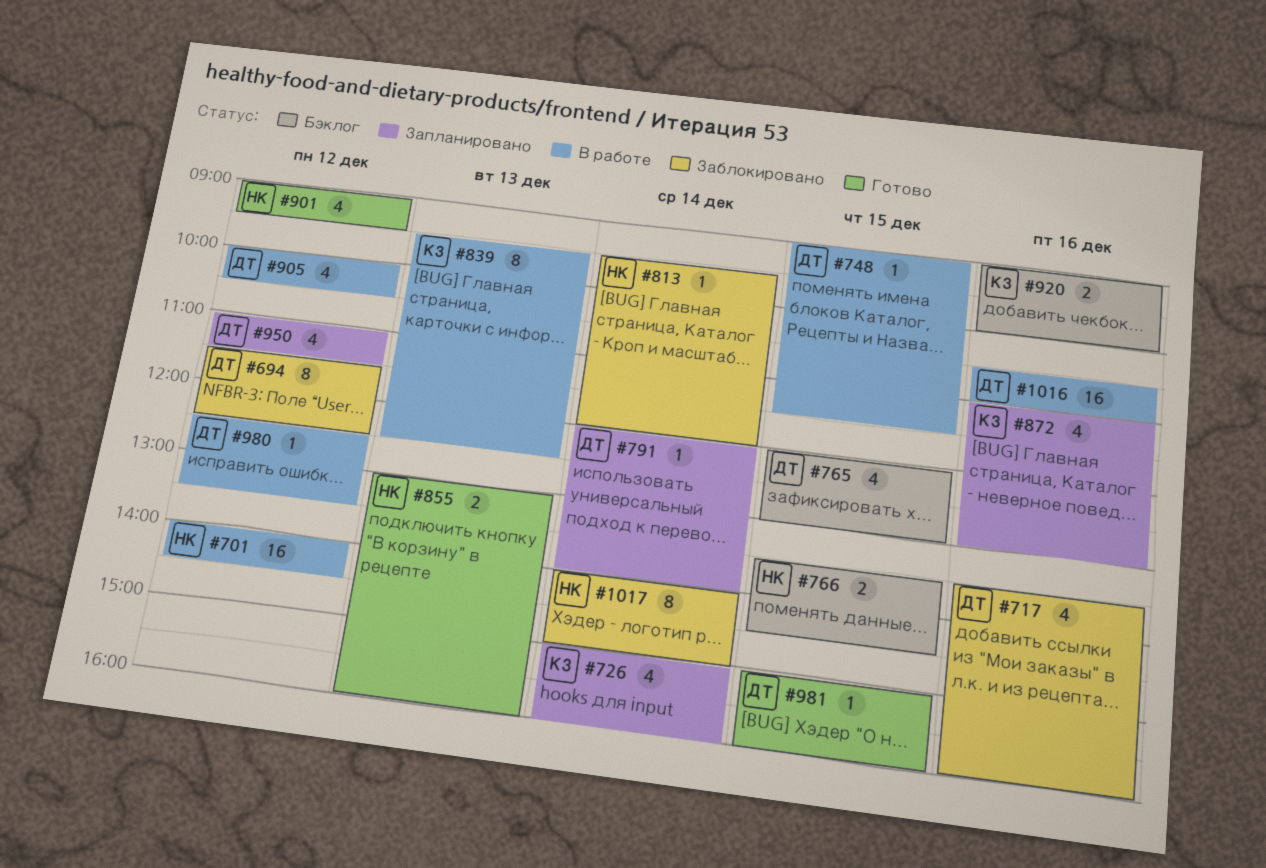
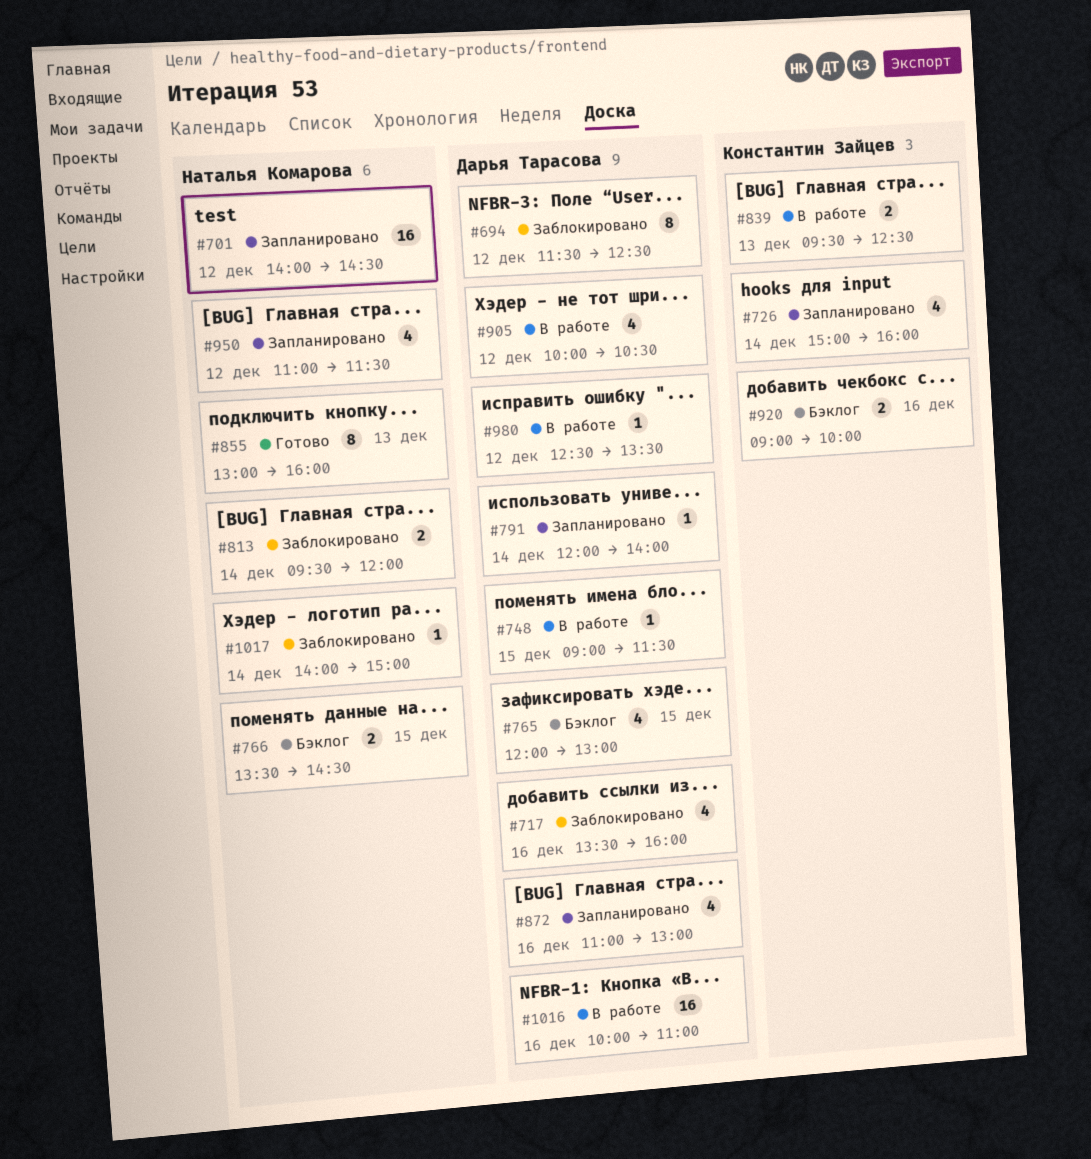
#701, status: В работе -> Запланировано
#813, estimate: 1 -> 2
#839, estimate: 8 -> 2
#855, estimate: 2 -> 8
#872, owner: Константин Зайцев -> Дарья Тарасова
#901: present -> none
#950, owner: Дарья Тарасова -> Наталья Комарова
#981: present -> none
#1016, begins: 10:30 -> 10:00
#1017, estimate: 8 -> 1

